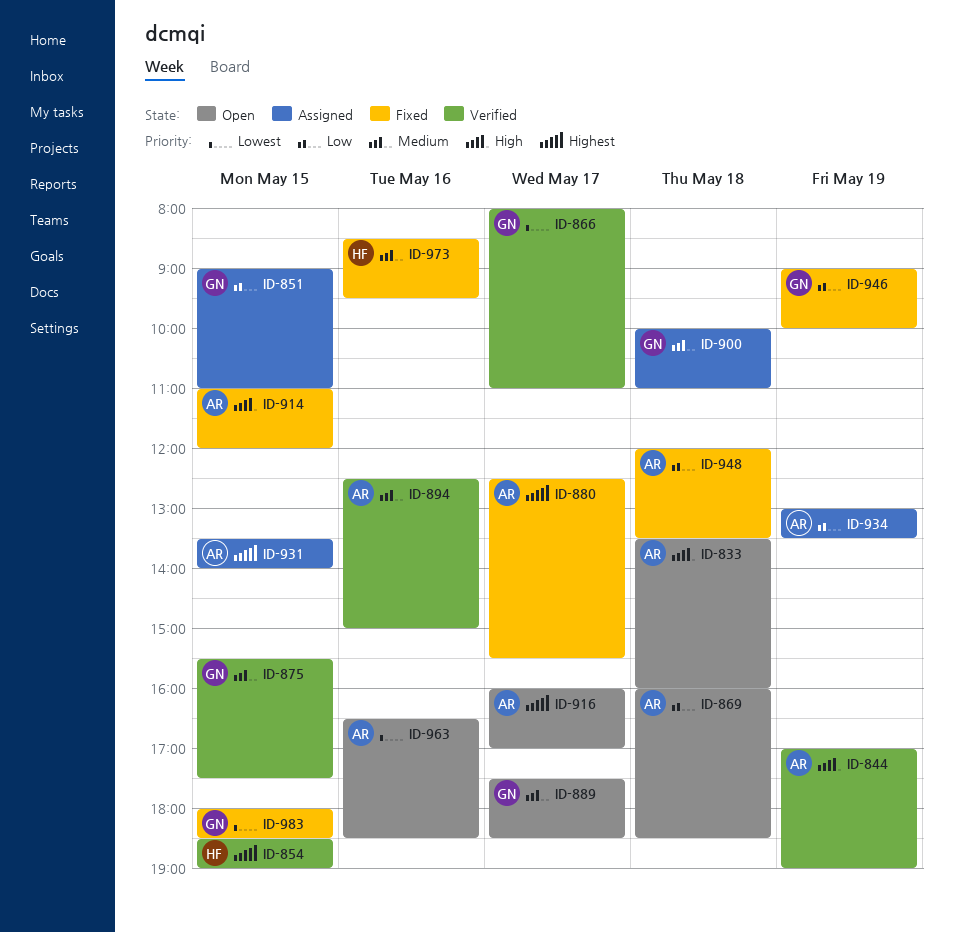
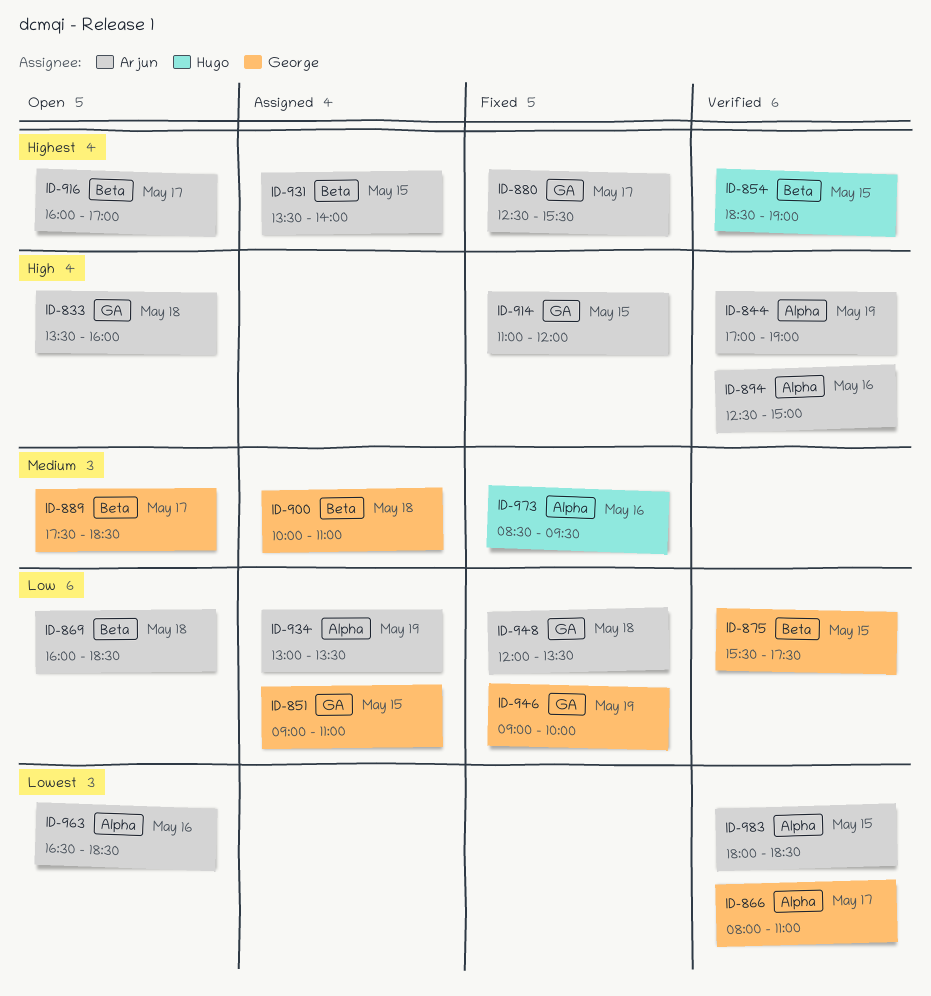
ID-875, priority: Medium -> Low
ID-894, priority: Medium -> High
ID-983, status: Fixed -> Verified
ID-983, owner: George -> Arjun

